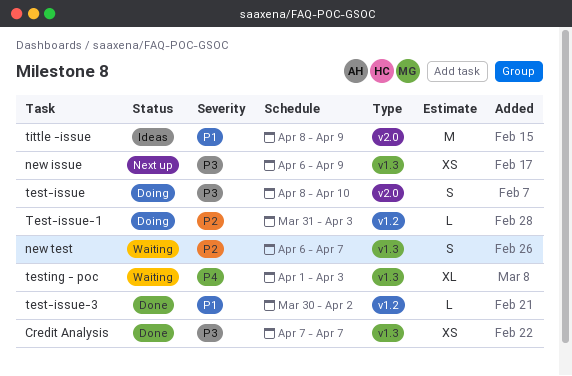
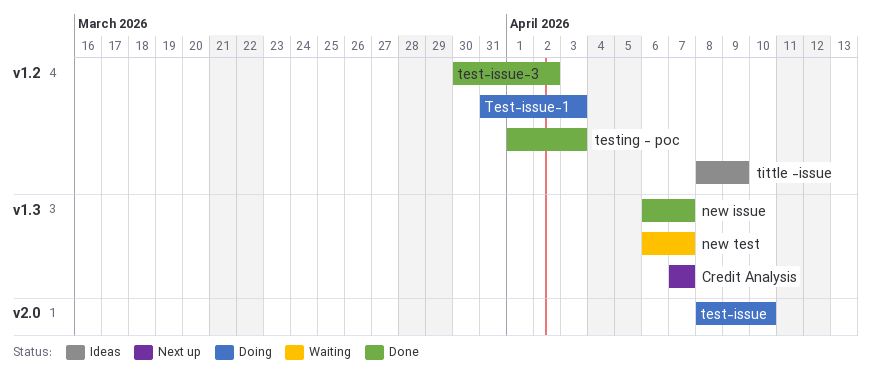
Credit Analysis, status: Done -> Next up
new issue, status: Next up -> Done
new issue, due: Apr 9 -> Apr 7
testing - poc, status: Waiting -> Done
testing - poc, label: v1.3 -> v1.2
tittle -issue, label: v2.0 -> v1.2

